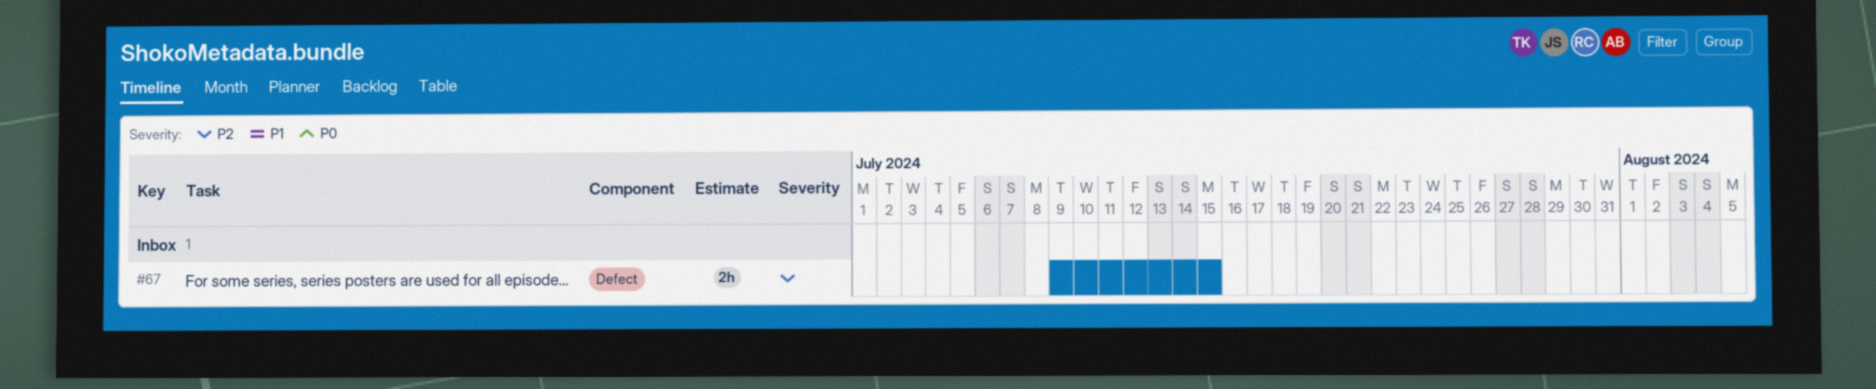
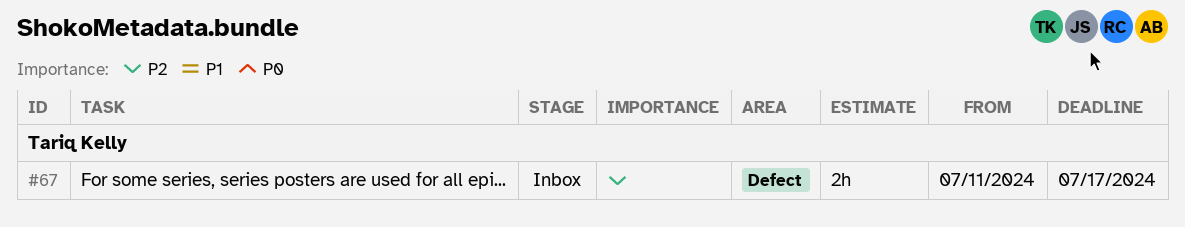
#67, start: Jul 9 -> Jul 11
#67, due: Jul 15 -> Jul 17

